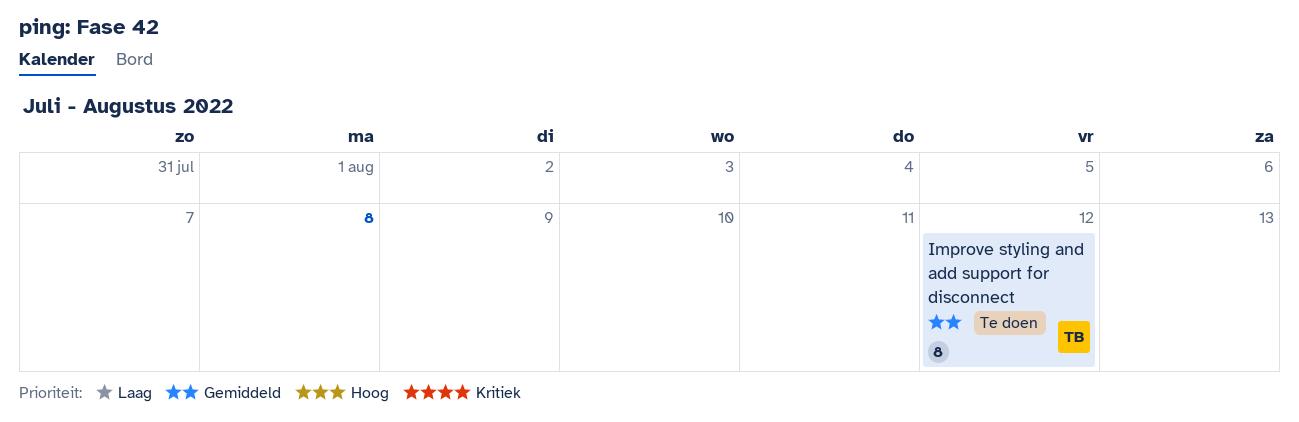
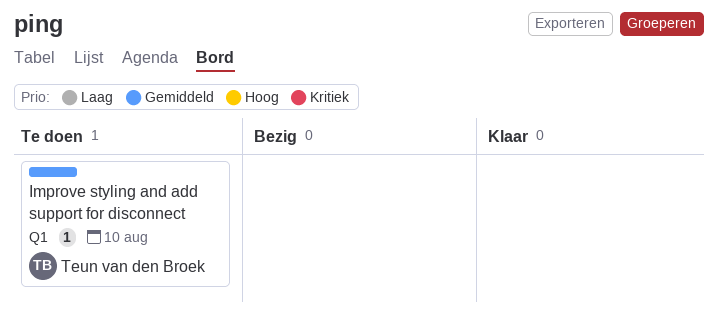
Improve styling and add support for disconnect, estimate: 8 -> 1
Improve styling and add support for disconnect, due: Aug 12 -> Aug 10

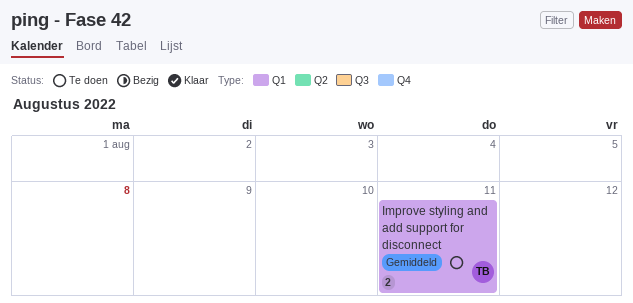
Improve styling and add support for disconnect, estimate: 1 -> 2
Improve styling and add support for disconnect, due: Aug 10 -> Aug 11

